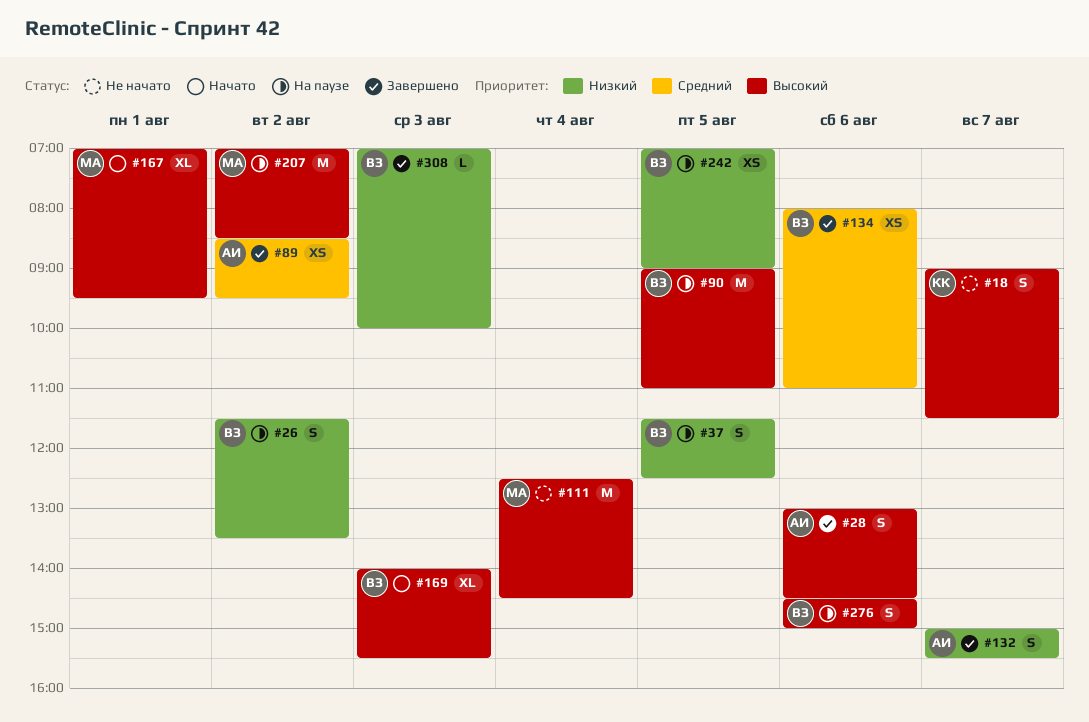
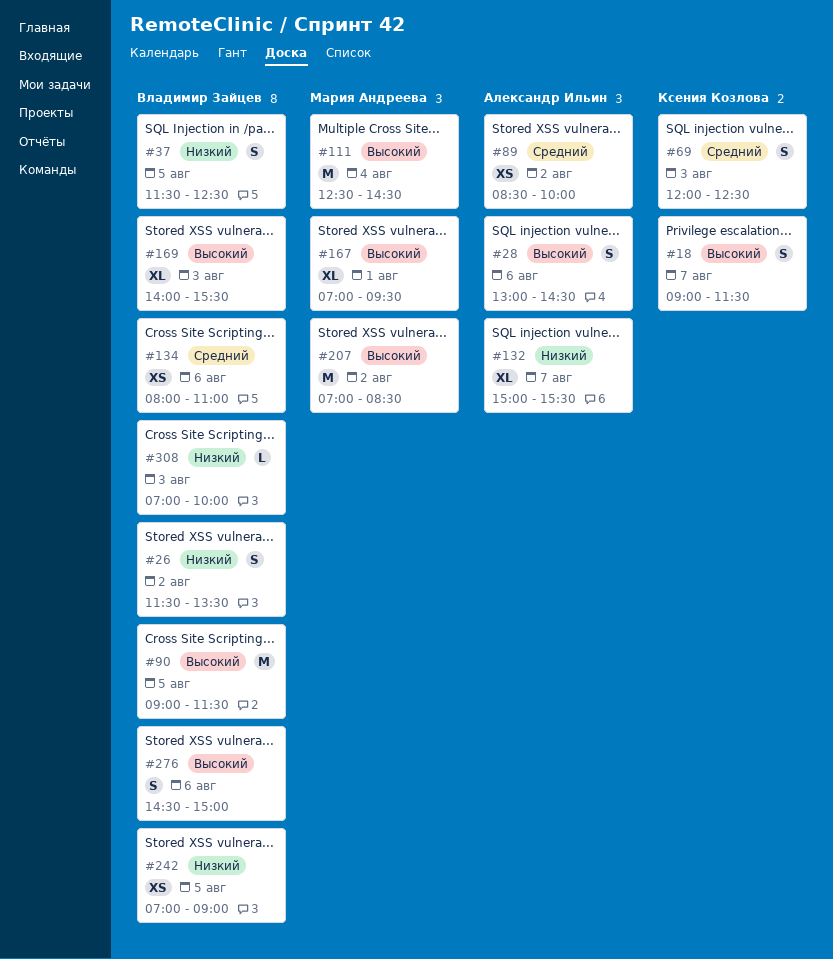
#69: none -> present
#89, ends: 09:30 -> 10:00
#90, ends: 11:00 -> 11:30
#132, estimate: S -> XL

